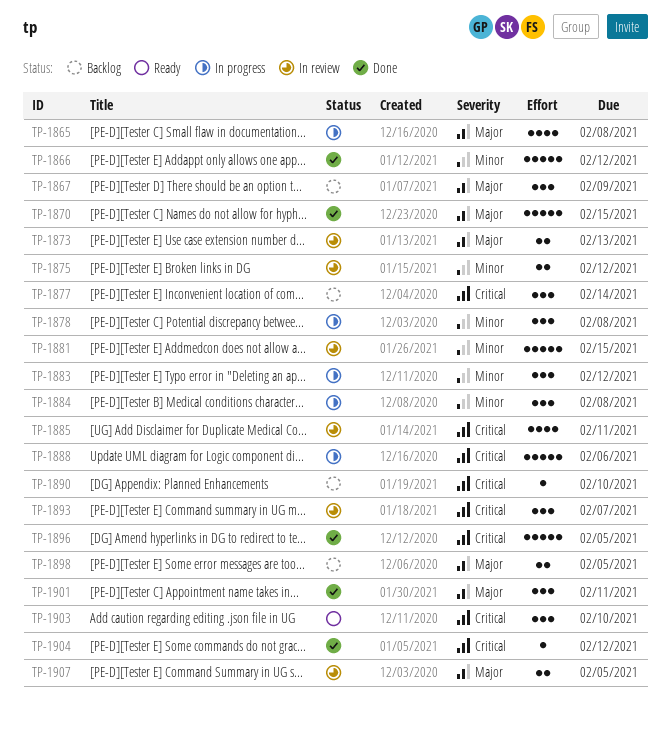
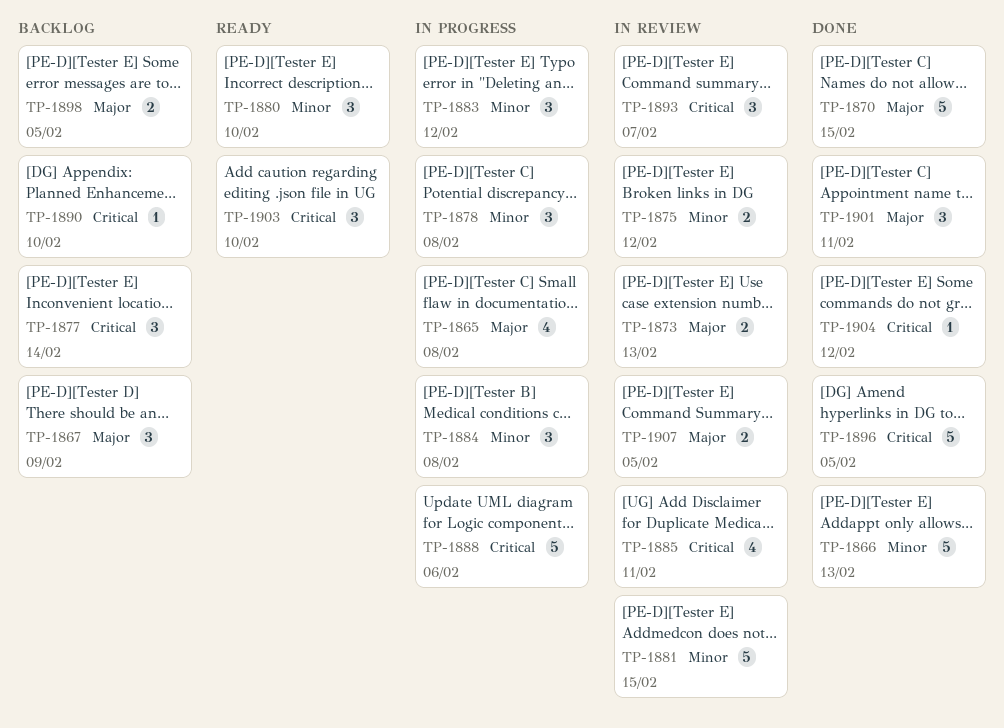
TP-1866, due: Feb 12 -> Feb 13
TP-1880: none -> present

